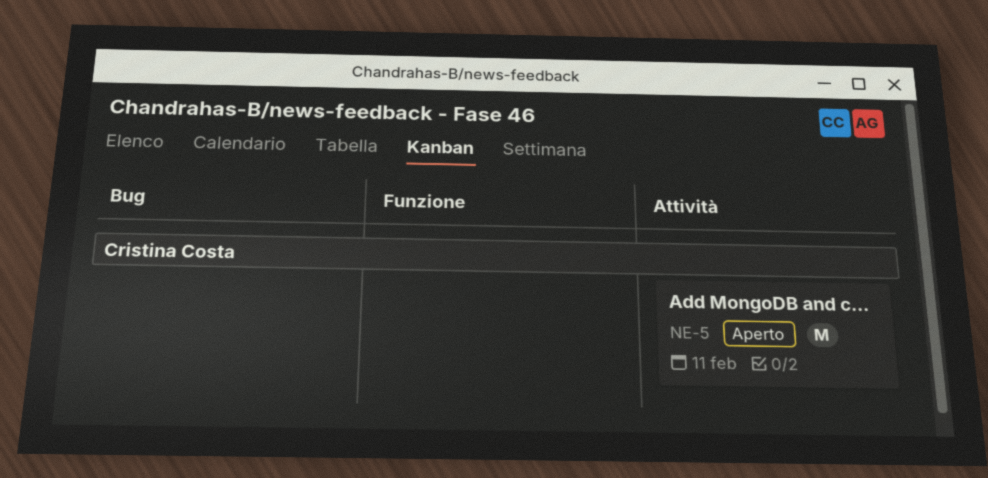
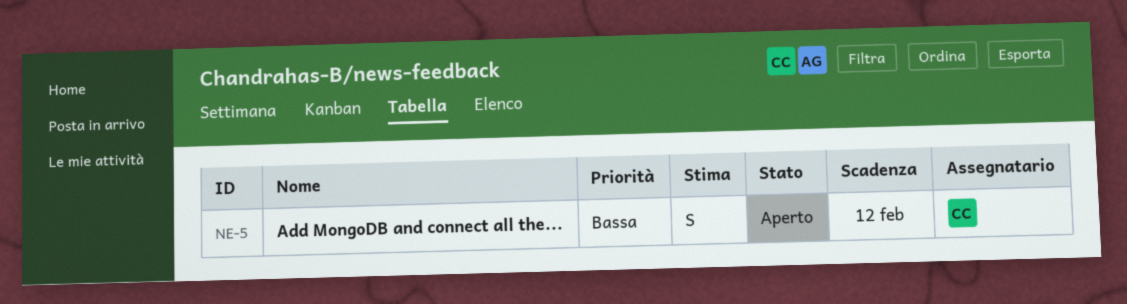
NE-5, estimate: M -> S
NE-5, due: Feb 11 -> Feb 12

